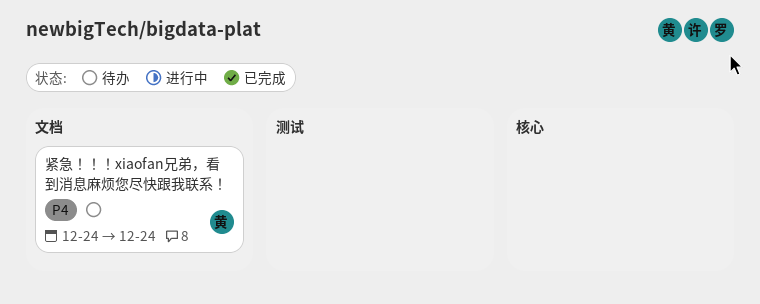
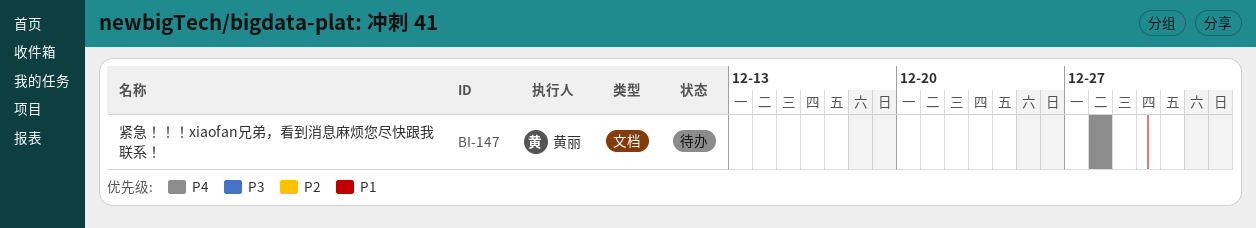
紧急！！！xiaofan兄弟，看到消息麻烦您尽快跟我联系！, start: Dec 24 -> Dec 28
紧急！！！xiaofan兄弟，看到消息麻烦您尽快跟我联系！, due: Dec 24 -> Dec 28

